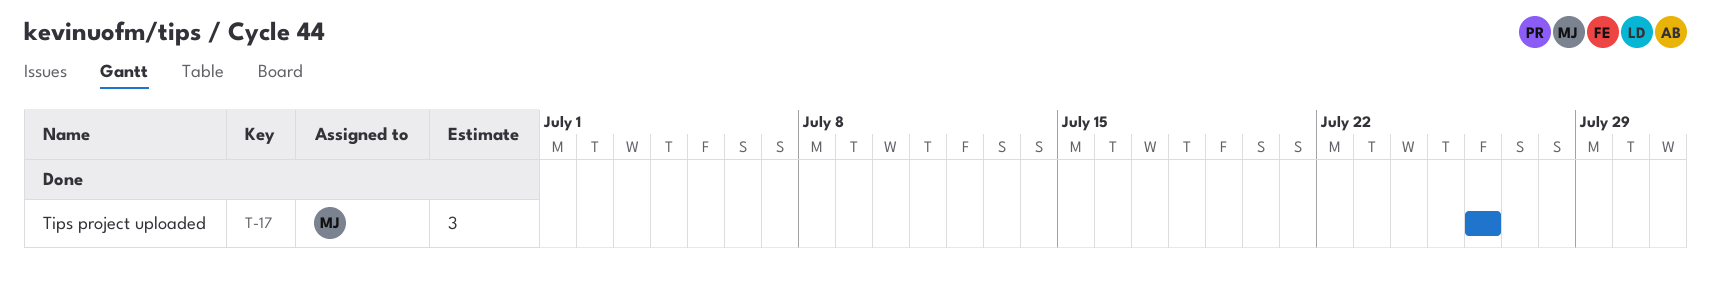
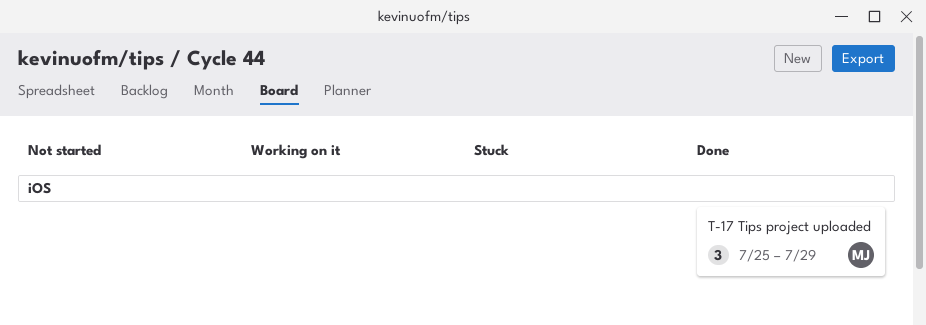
T-17, start: Jul 26 -> Jul 25
T-17, due: Jul 26 -> Jul 29

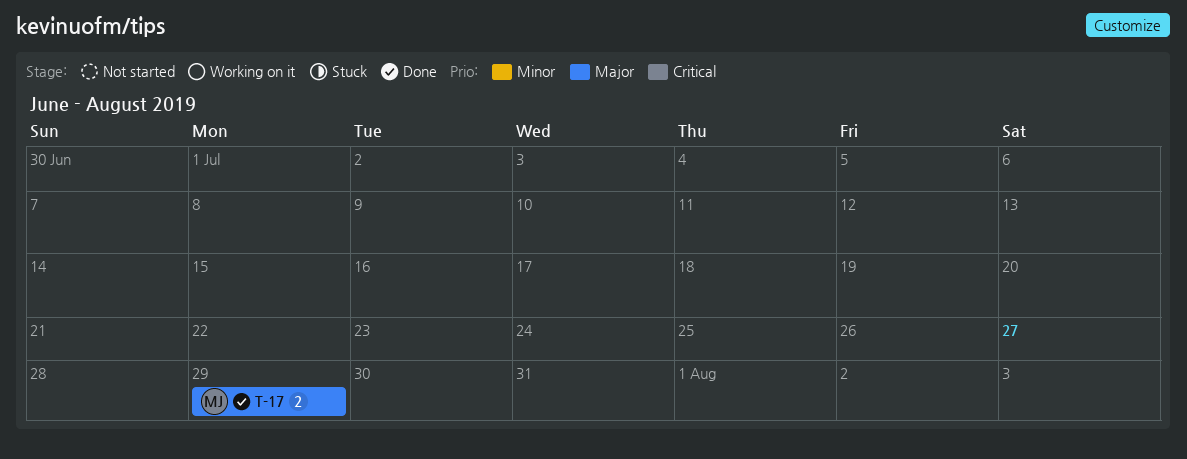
T-17, estimate: 3 -> 2
T-17, start: Jul 25 -> Jul 29

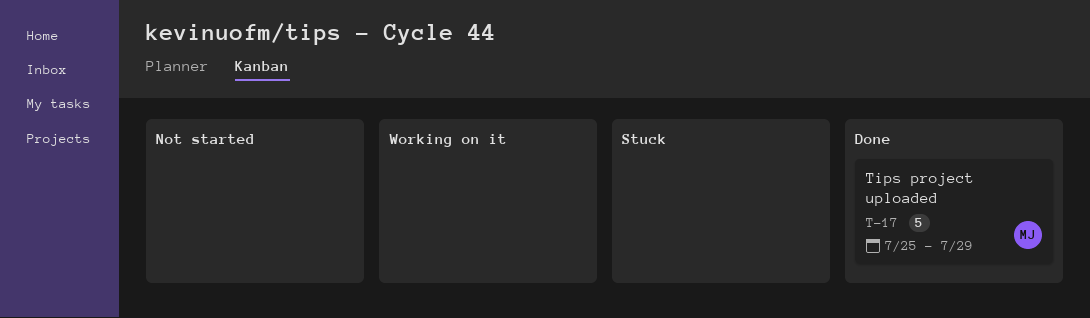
T-17, estimate: 2 -> 5
T-17, start: Jul 29 -> Jul 25

